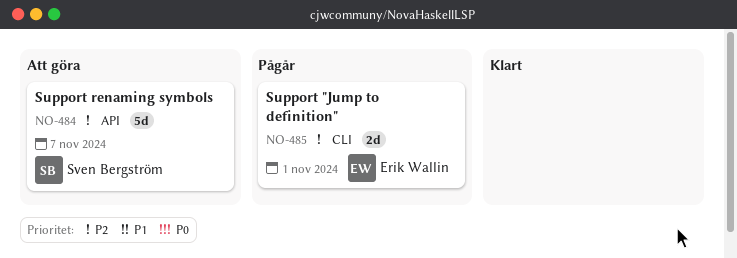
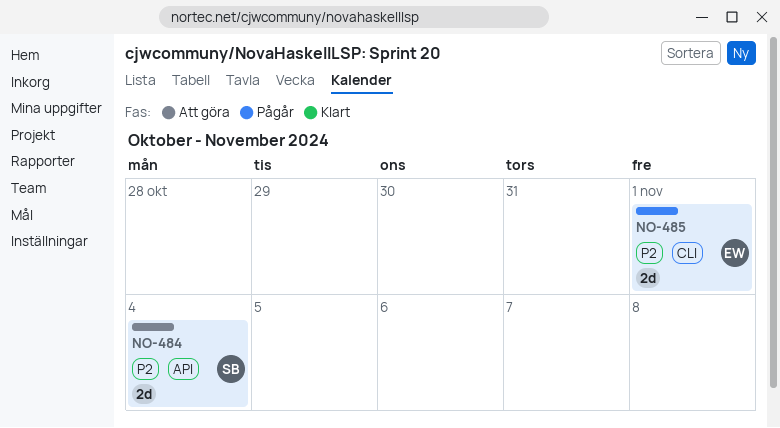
NO-484, estimate: 5d -> 2d
NO-484, due: Nov 7 -> Nov 4

